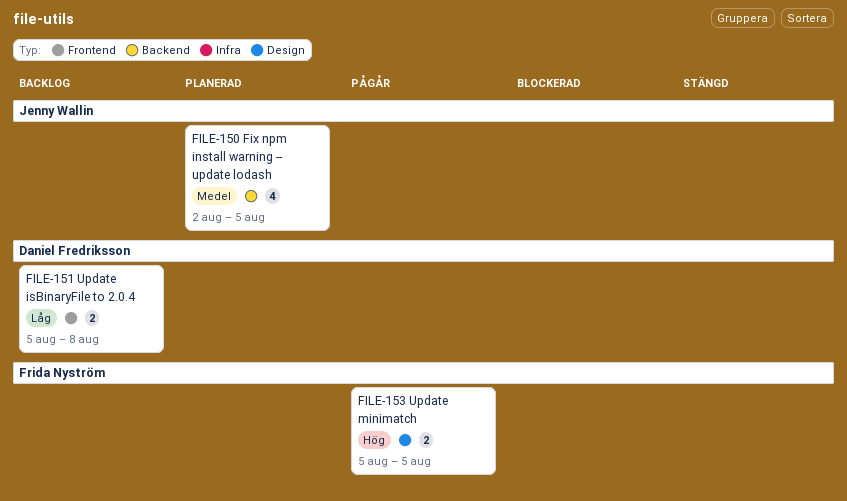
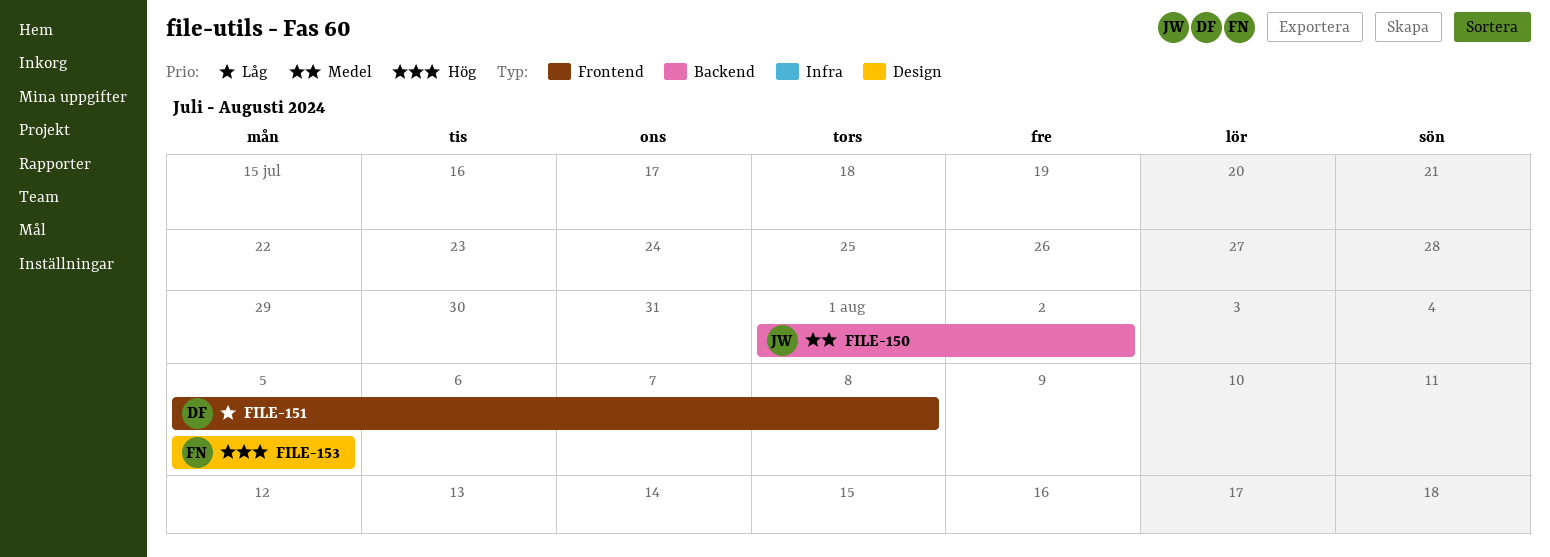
FILE-150, start: Aug 2 -> Aug 1
FILE-150, due: Aug 5 -> Aug 2

